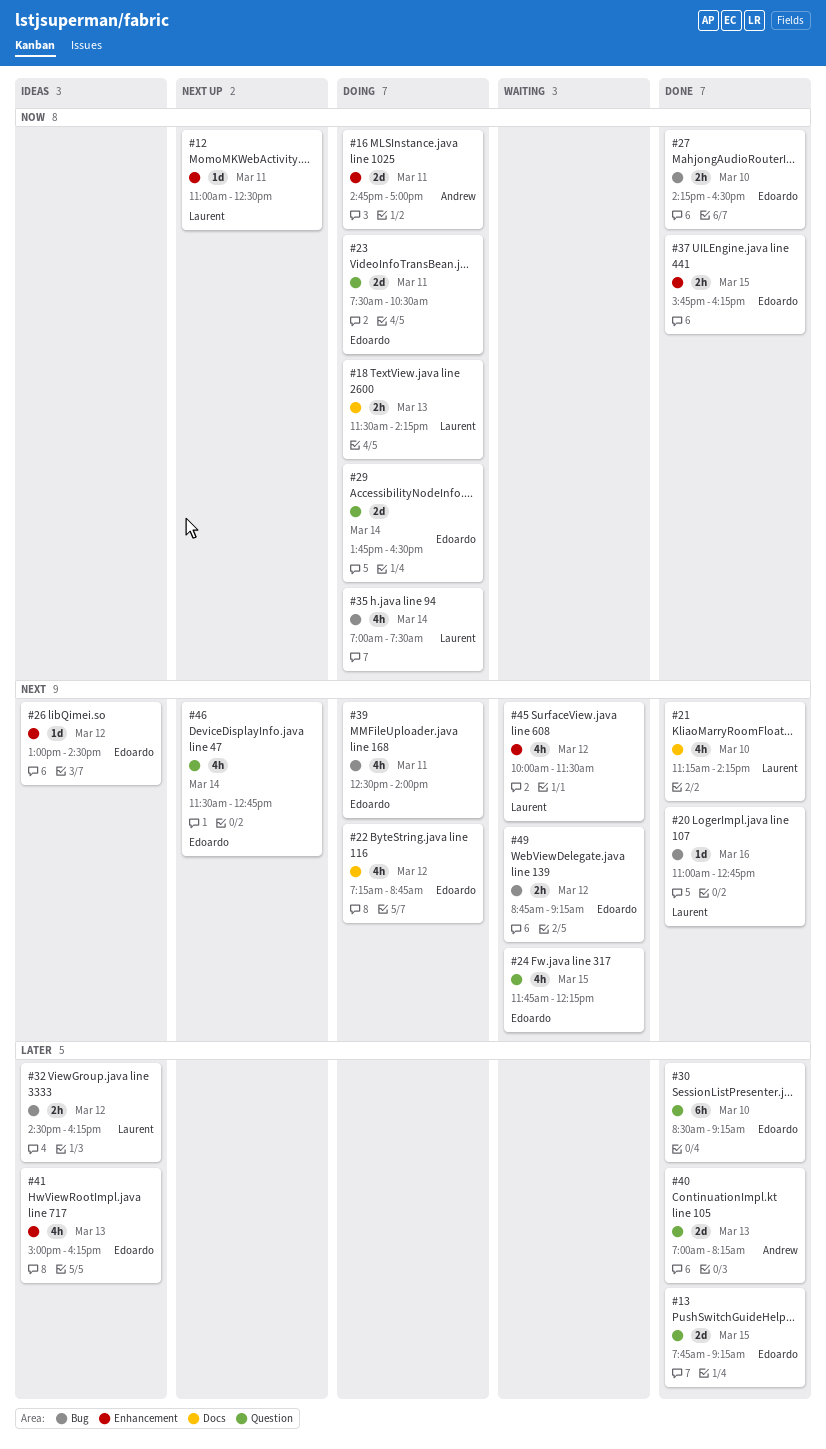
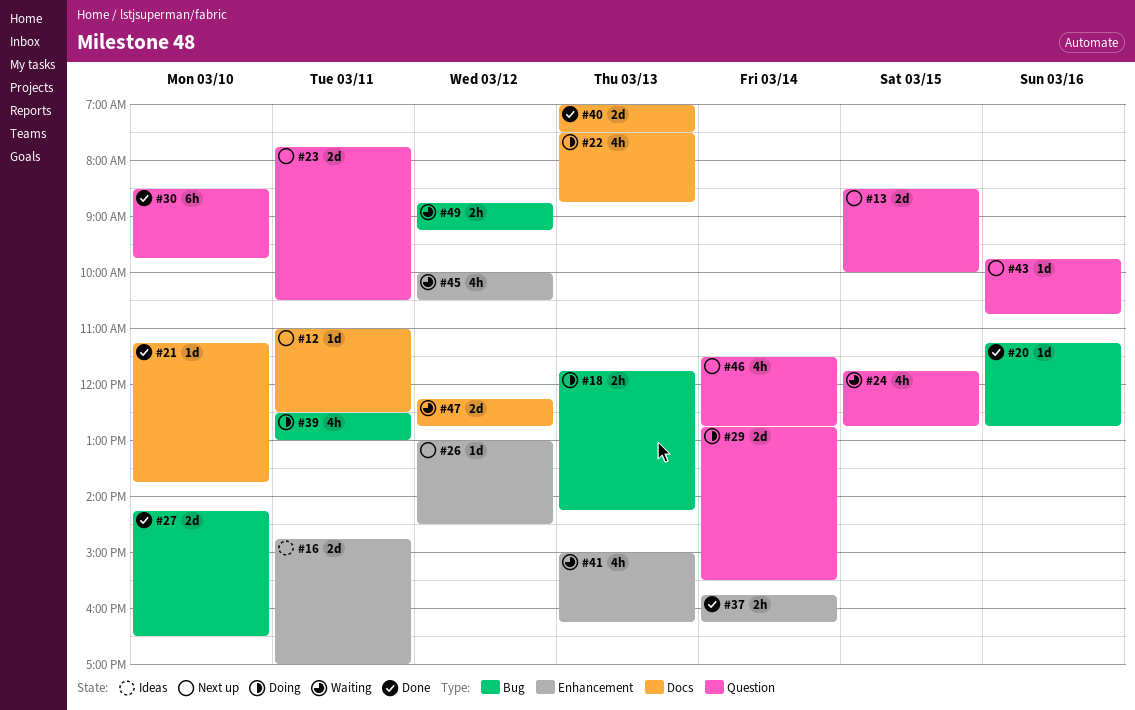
#12, label: Enhancement -> Docs
#13, status: Done -> Next up
#13, begins: 07:45 -> 08:30
#13, ends: 09:15 -> 10:00
#16, status: Doing -> Ideas
#18, label: Docs -> Bug
#18, begins: 11:30 -> 11:45
#20, begins: 11:00 -> 11:15
#21, estimate: 4h -> 1d
#21, ends: 14:15 -> 13:45
#22, day: Mar 12 -> Mar 13
#22, begins: 07:15 -> 07:30
#23, status: Doing -> Next up
#23, begins: 07:30 -> 07:45
#24, ends: 12:15 -> 12:45
#26, status: Ideas -> Next up
#27, estimate: 2h -> 2d
#29, begins: 13:45 -> 12:45
#29, ends: 16:30 -> 15:30
#30, ends: 09:15 -> 09:45
#32: present -> none
#35: present -> none
#37, day: Mar 15 -> Mar 14
#39, ends: 14:00 -> 13:00
#40, label: Question -> Docs
#40, ends: 08:15 -> 07:30
#41, status: Ideas -> Waiting
#43: none -> present
#45, ends: 11:30 -> 10:30
#47: none -> present

